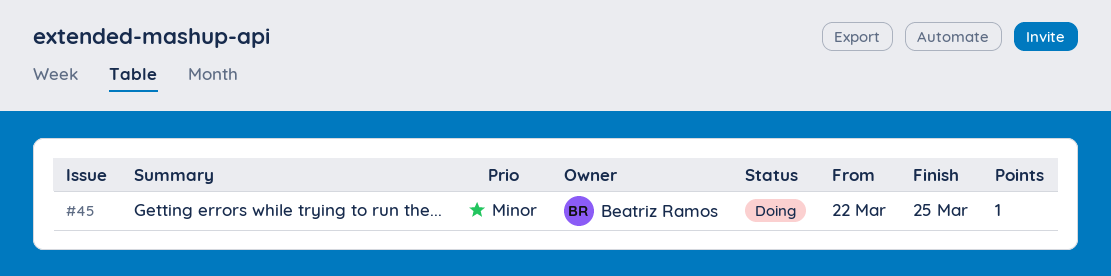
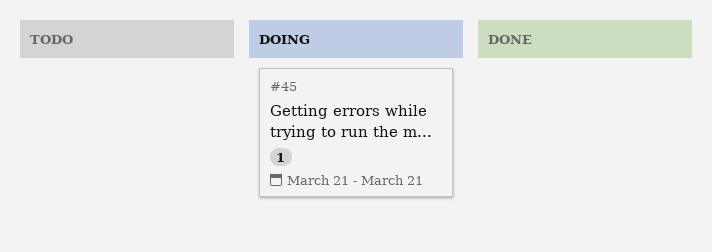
#45, start: Mar 22 -> Mar 21
#45, due: Mar 25 -> Mar 21

